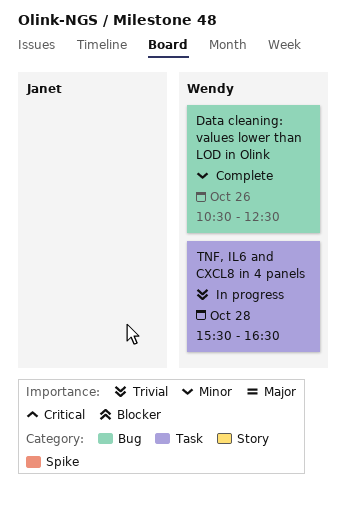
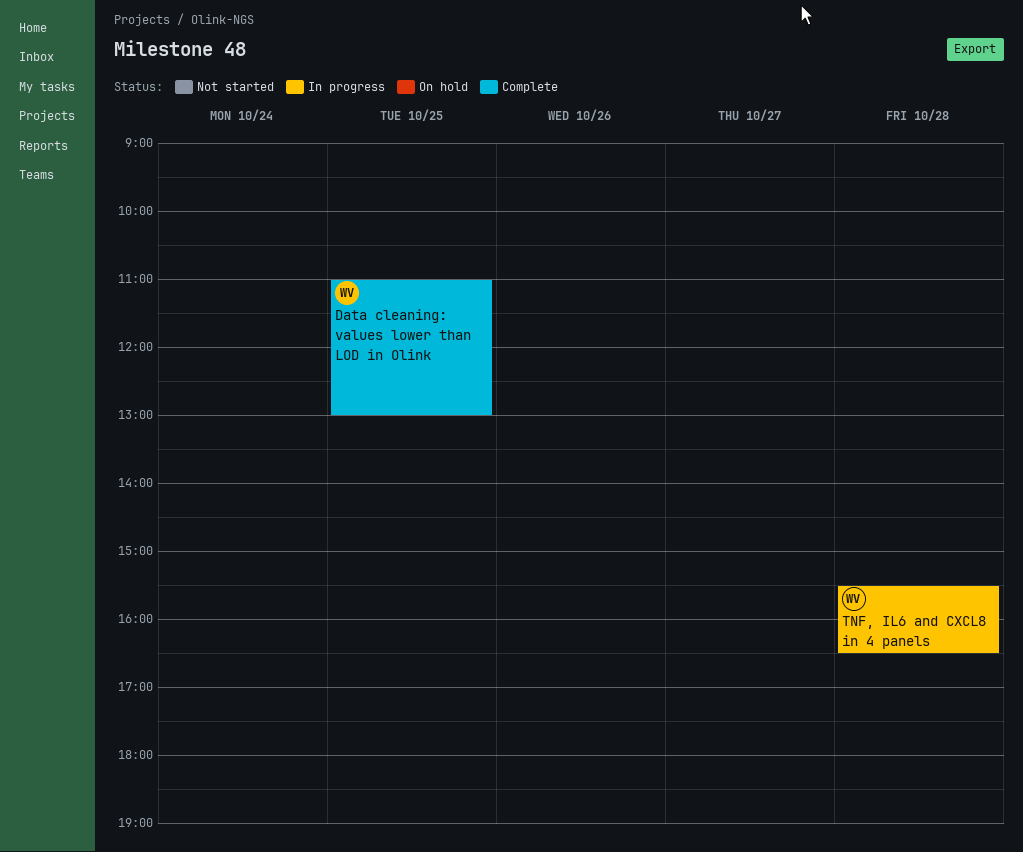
Data cleaning: values lower than LOD in Olink, day: Oct 26 -> Oct 25
Data cleaning: values lower than LOD in Olink, begins: 10:30 -> 11:00
Data cleaning: values lower than LOD in Olink, ends: 12:30 -> 13:00

